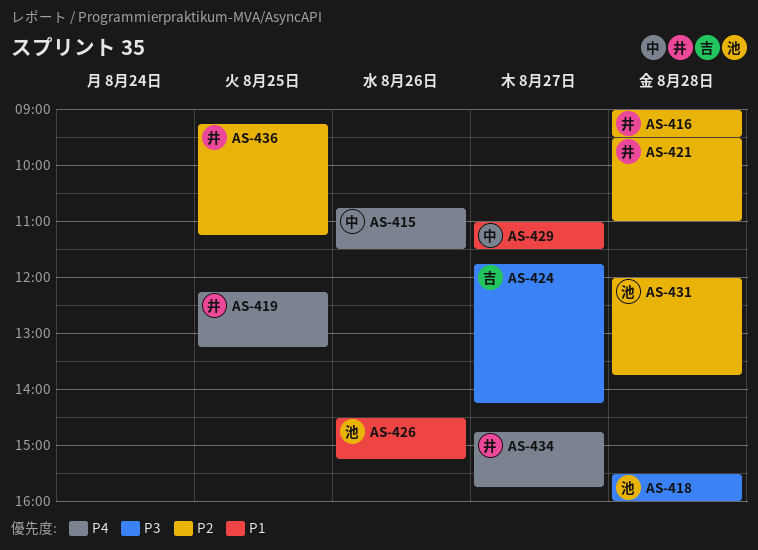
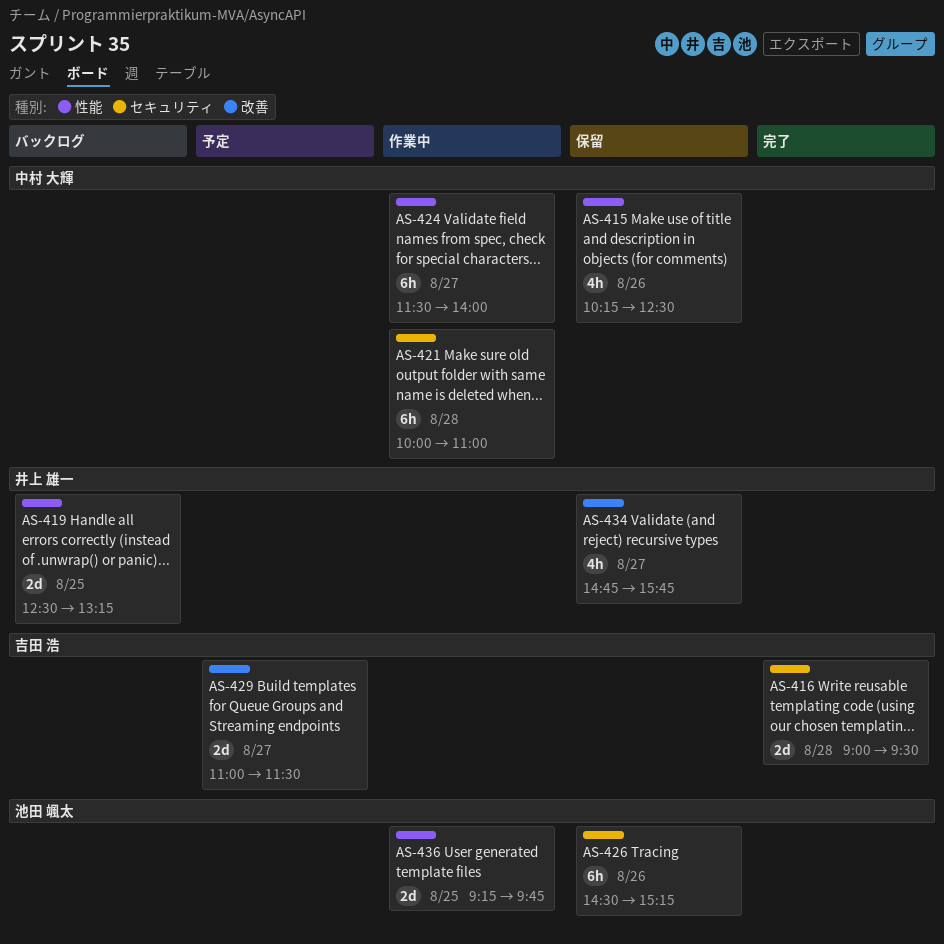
AS-415, begins: 10:45 -> 10:15
AS-415, ends: 11:30 -> 12:30
AS-416, owner: 井上 雄一 -> 吉田 浩
AS-418: present -> none
AS-419, begins: 12:15 -> 12:30
AS-421, owner: 井上 雄一 -> 中村 大輝
AS-421, begins: 09:30 -> 10:00
AS-424, owner: 吉田 浩 -> 中村 大輝
AS-424, begins: 11:45 -> 11:30
AS-424, ends: 14:15 -> 14:00
AS-429, owner: 中村 大輝 -> 吉田 浩
AS-431: present -> none
AS-436, owner: 井上 雄一 -> 池田 颯太
AS-436, ends: 11:15 -> 09:45

